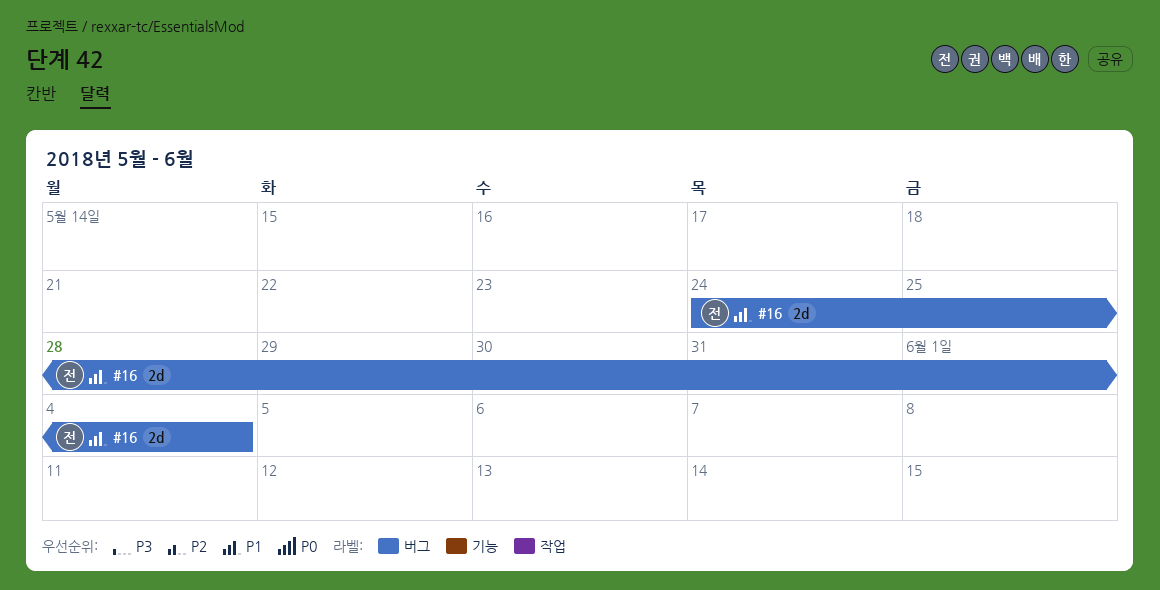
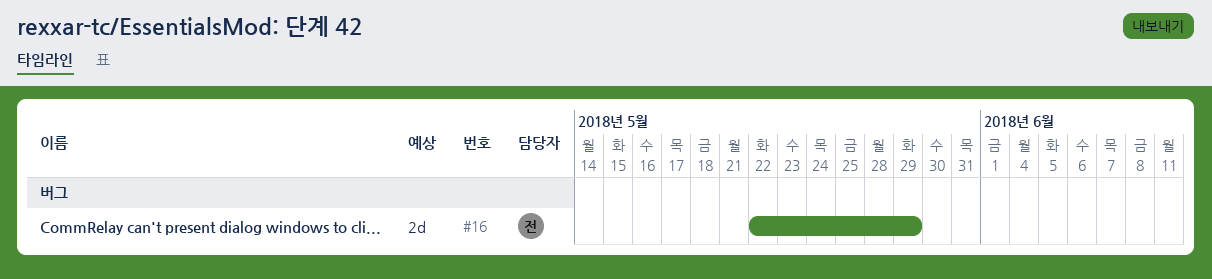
#16, start: May 24 -> May 22
#16, due: Jun 4 -> May 29

